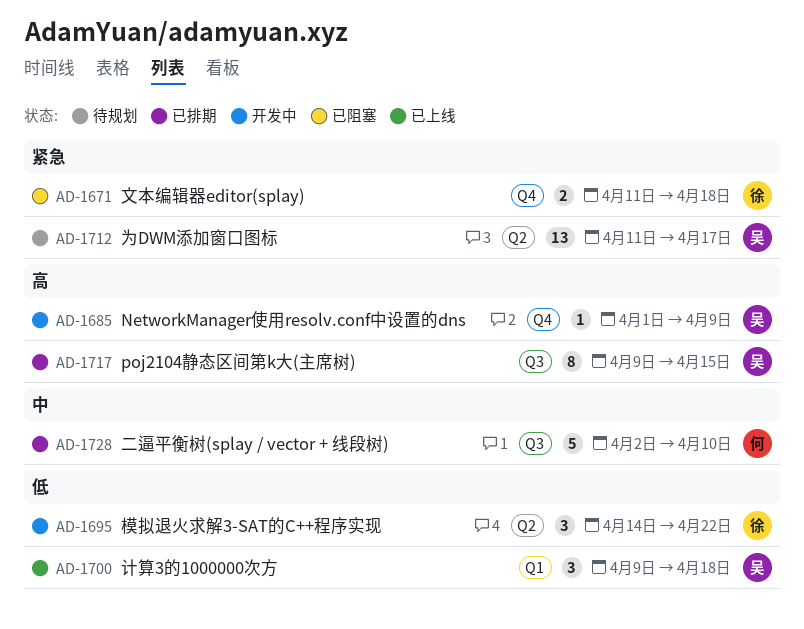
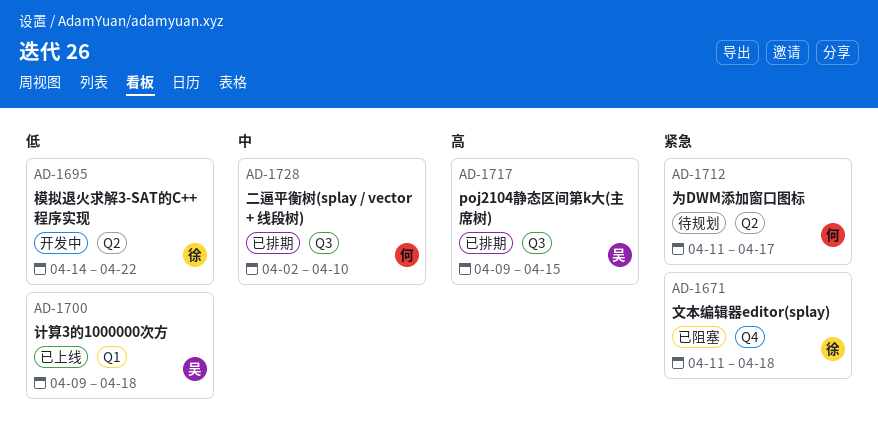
AD-1685: present -> none
AD-1712, owner: 吴 -> 何

